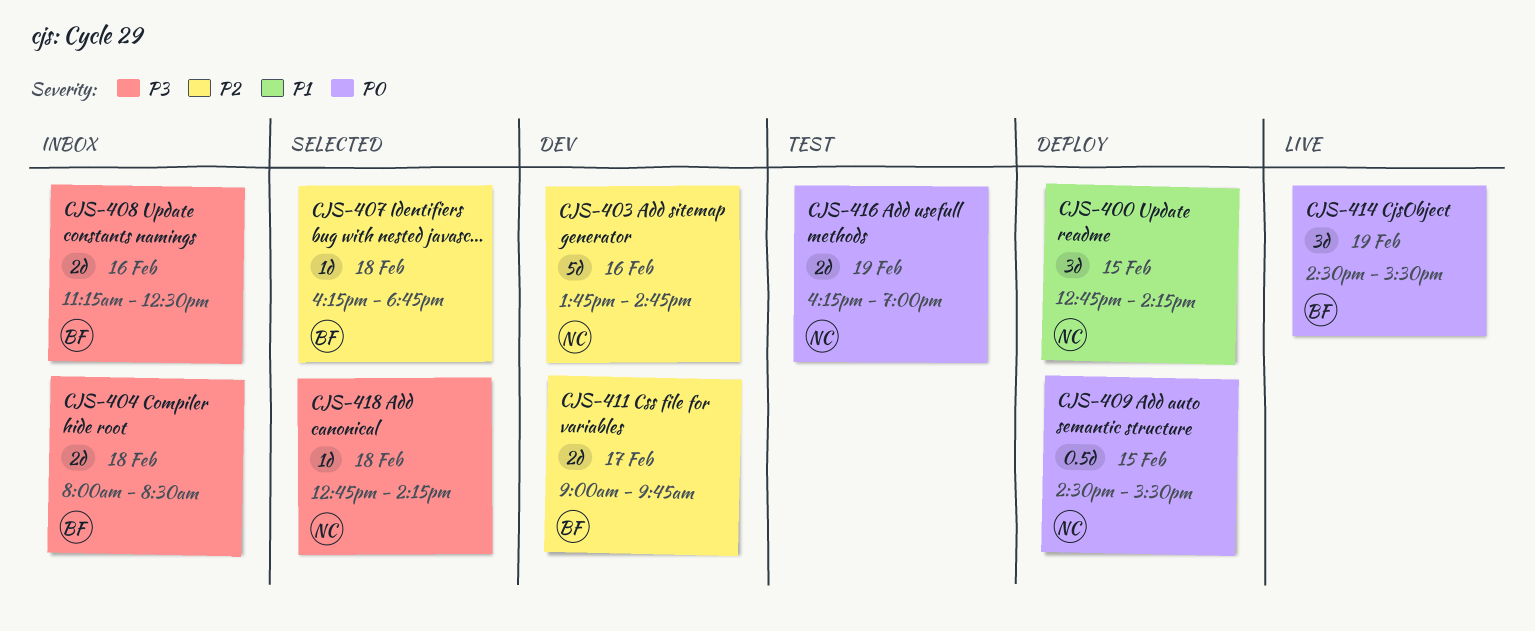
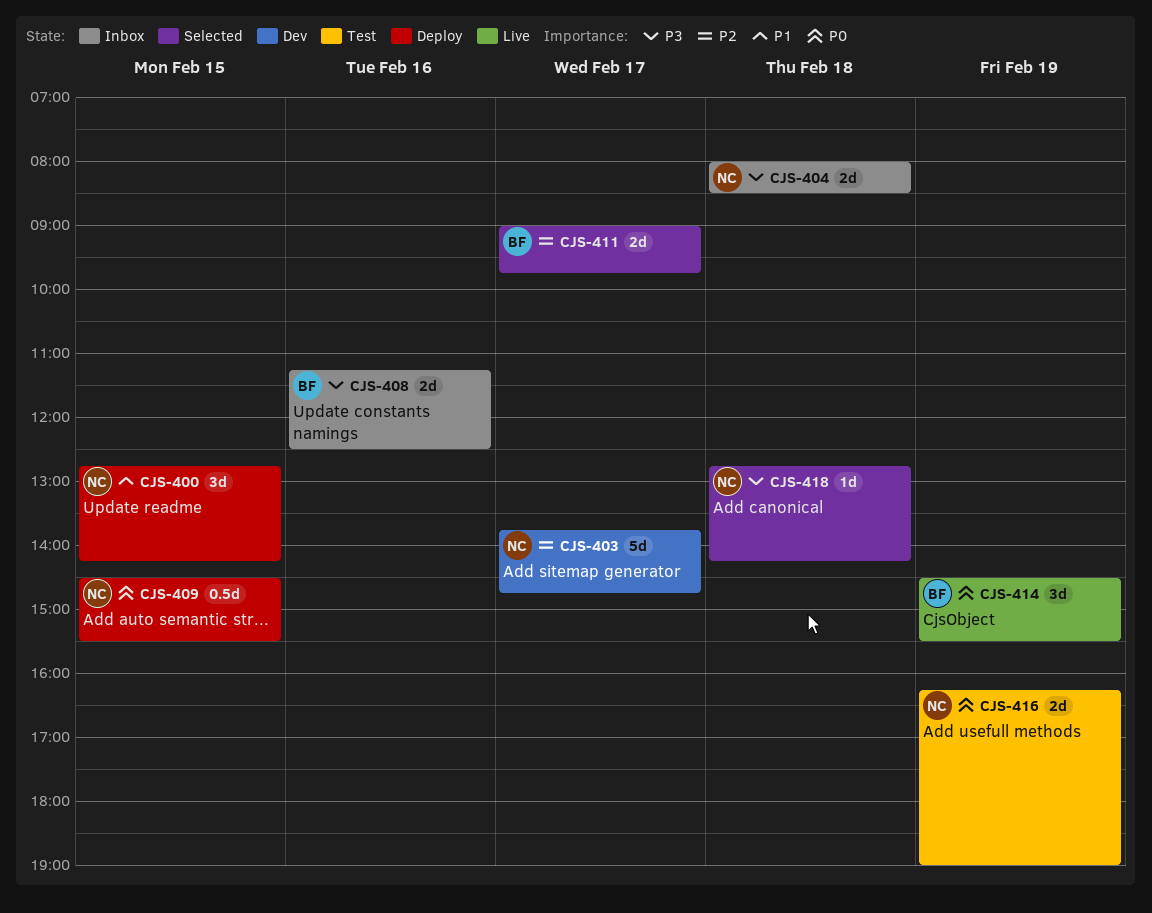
CJS-403, day: Feb 16 -> Feb 17
CJS-404, owner: BF -> NC
CJS-407: present -> none
CJS-411, status: Dev -> Selected

